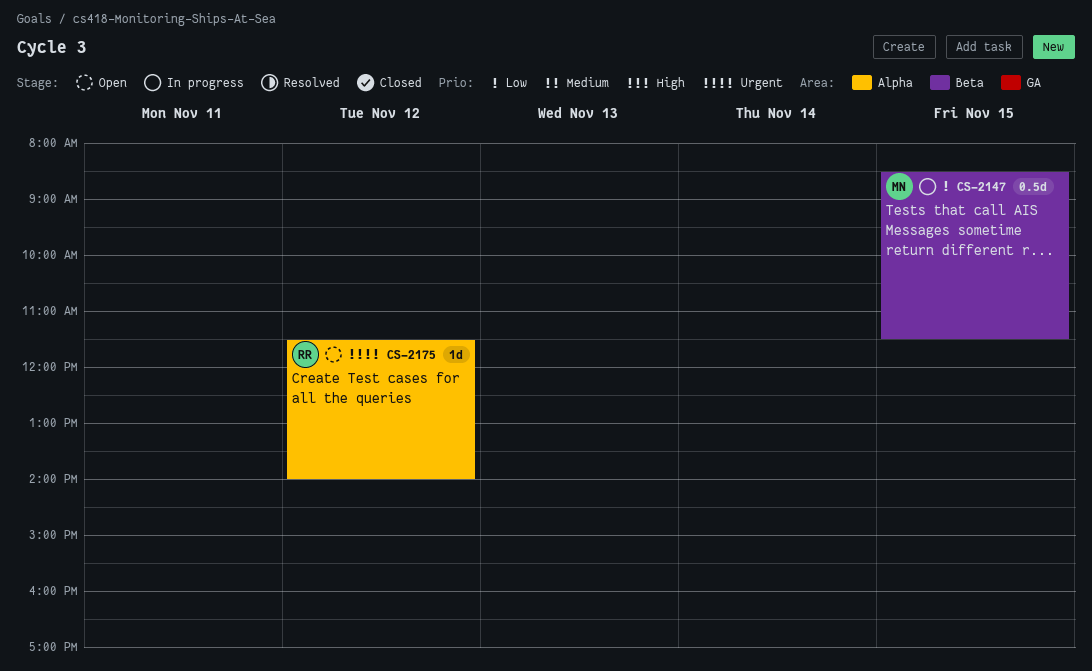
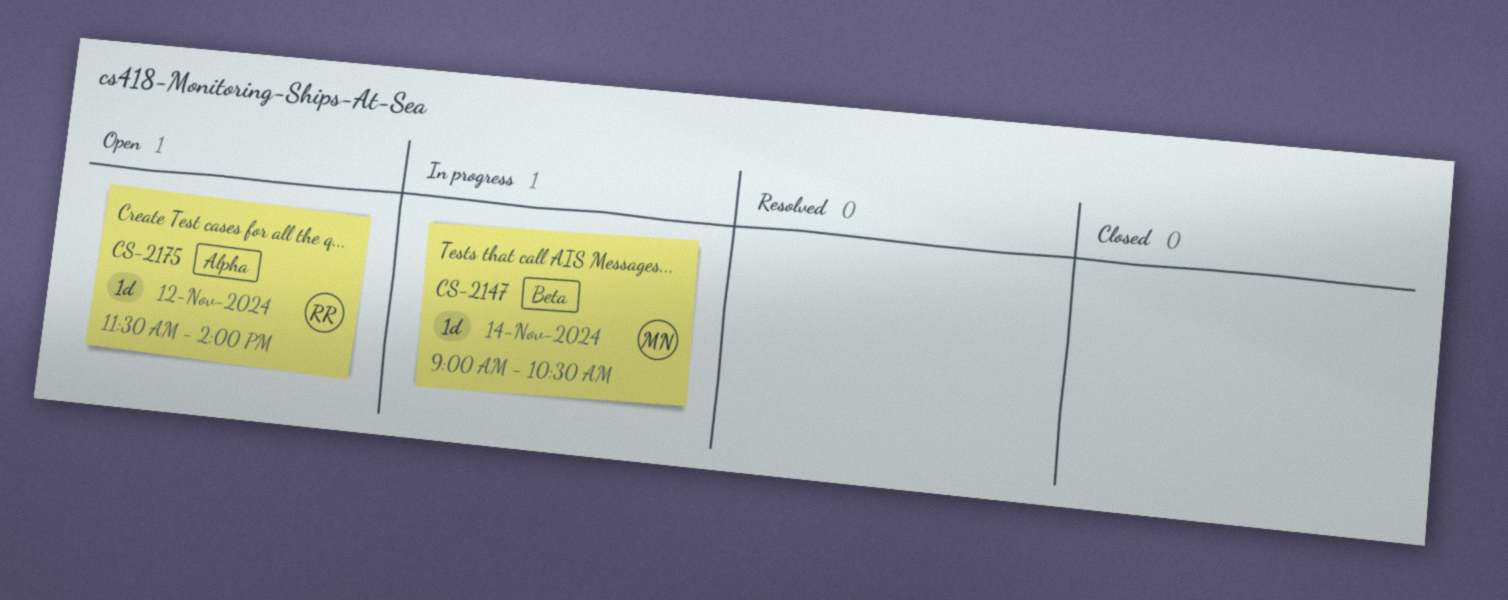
CS-2147, estimate: 0.5d -> 1d
CS-2147, day: Nov 15 -> Nov 14
CS-2147, begins: 08:30 -> 09:00
CS-2147, ends: 11:30 -> 10:30

